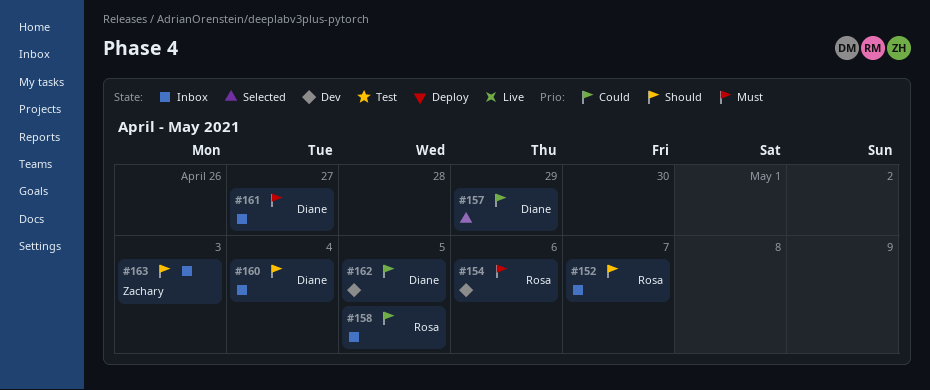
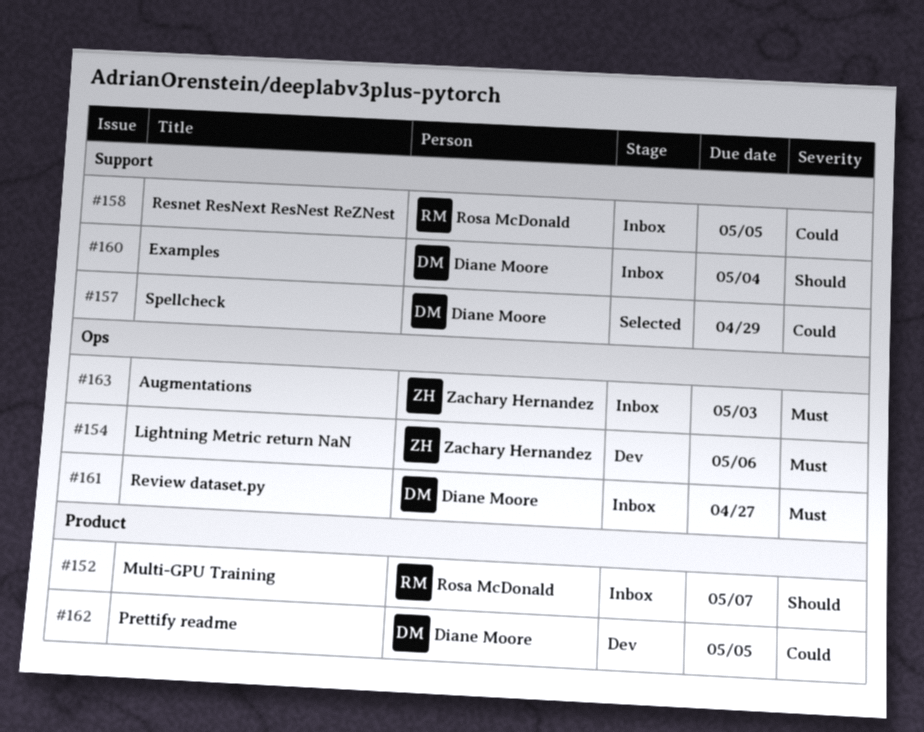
#154, owner: Rosa McDonald -> Zachary Hernandez
#163, priority: Should -> Must

